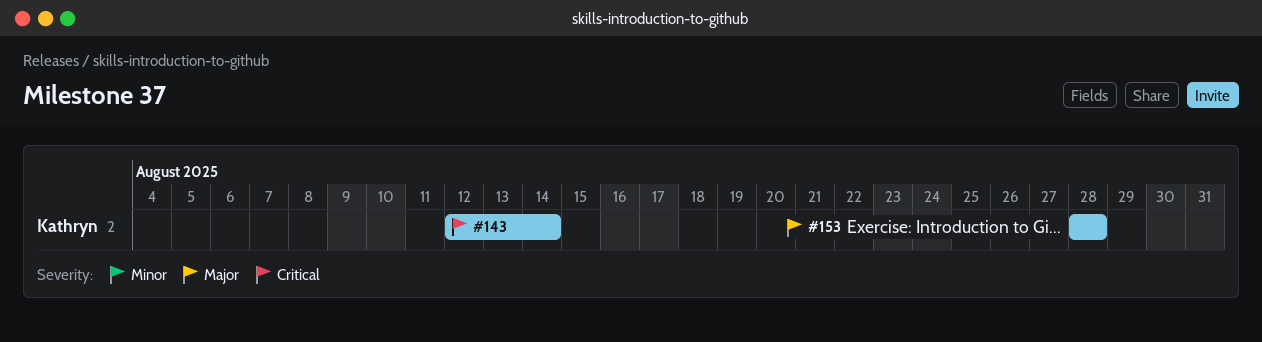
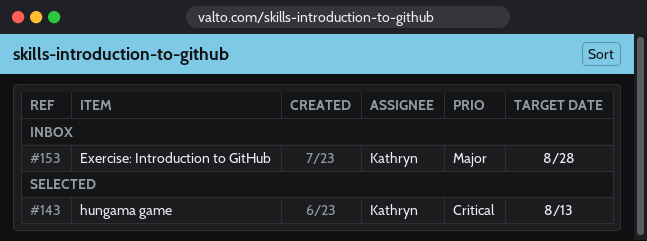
#143, due: Aug 14 -> Aug 13

